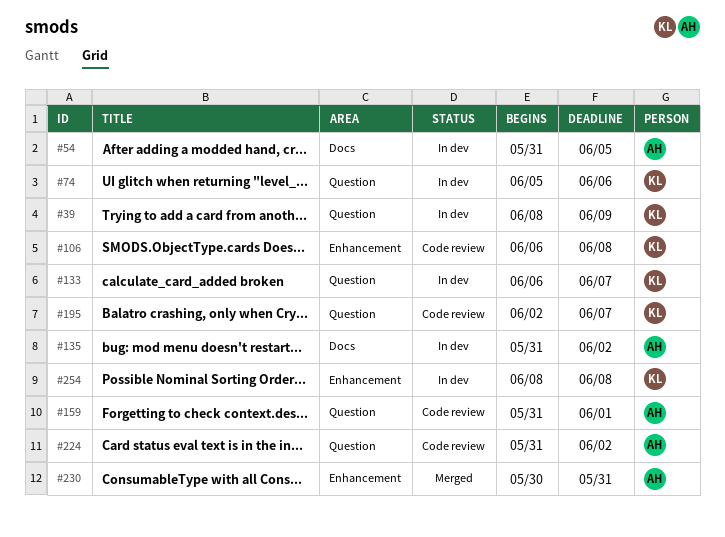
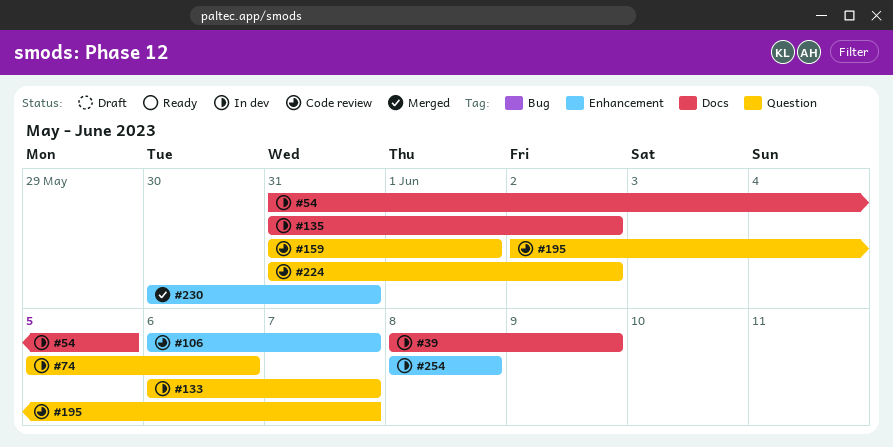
#39, label: Question -> Docs
#106, due: Jun 8 -> Jun 7

